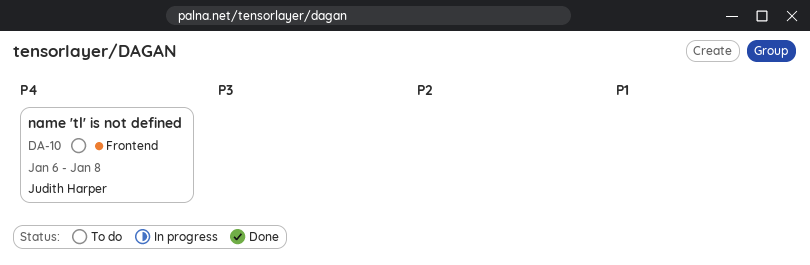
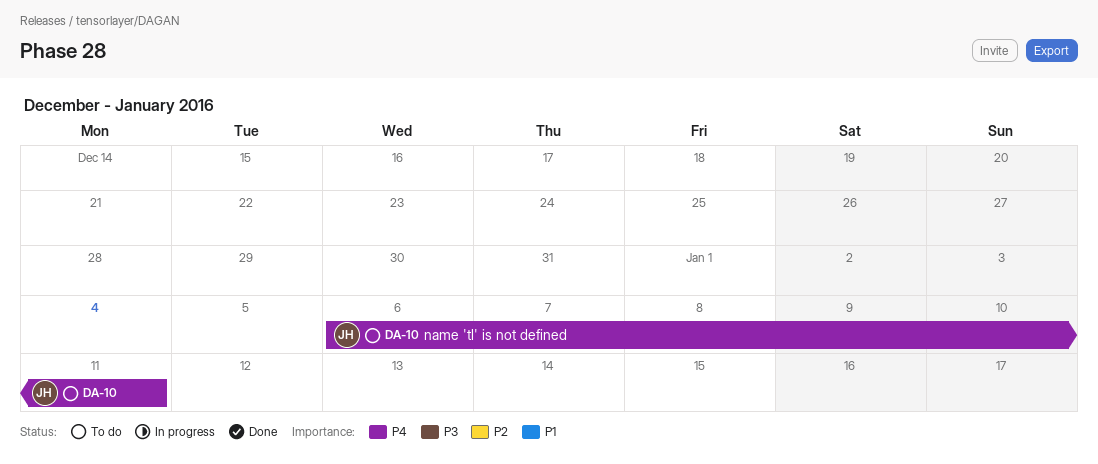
DA-10, due: Jan 8 -> Jan 11

